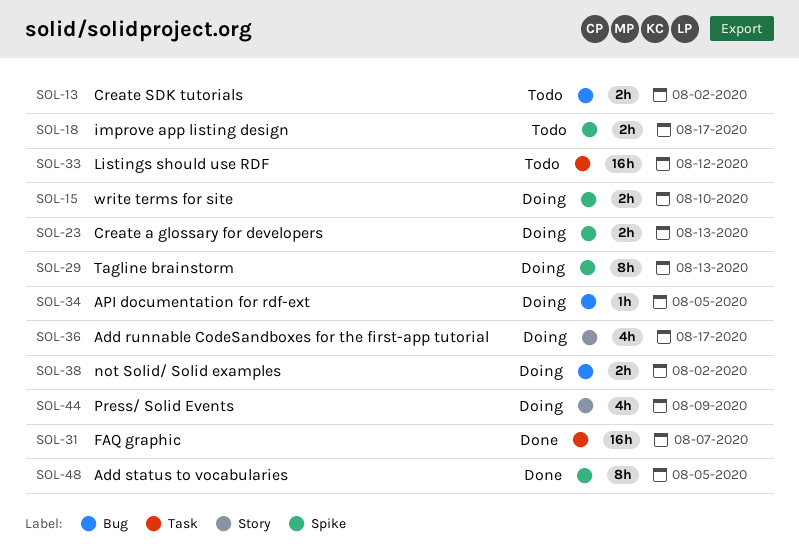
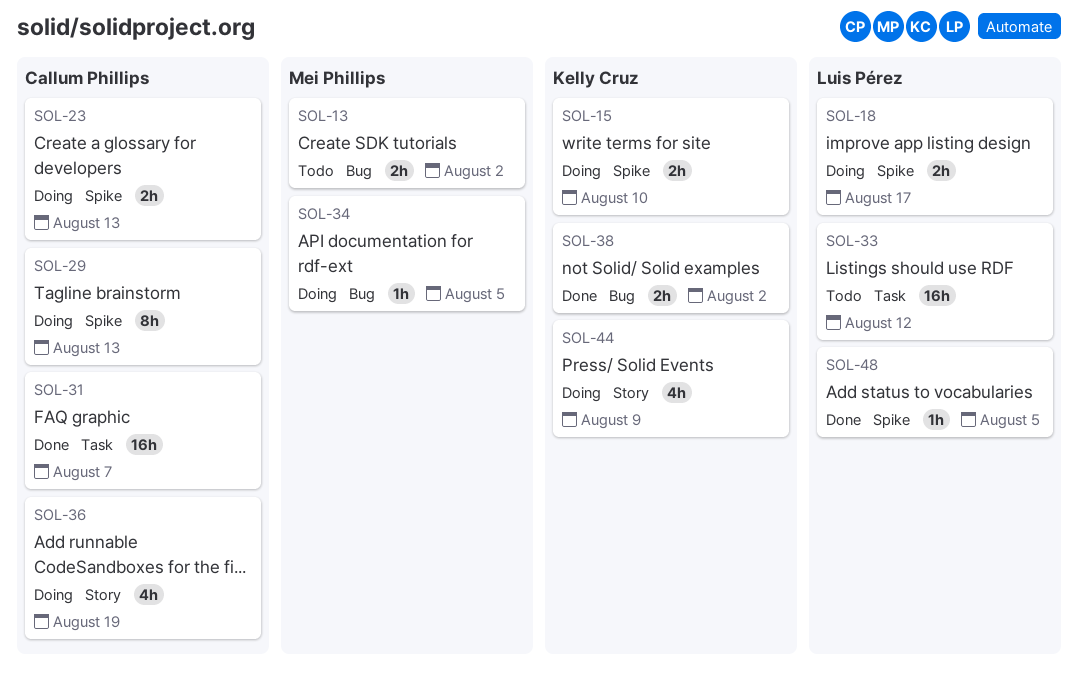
SOL-18, status: Todo -> Doing
SOL-36, due: Aug 17 -> Aug 19
SOL-38, status: Doing -> Done
SOL-48, estimate: 8h -> 1h

